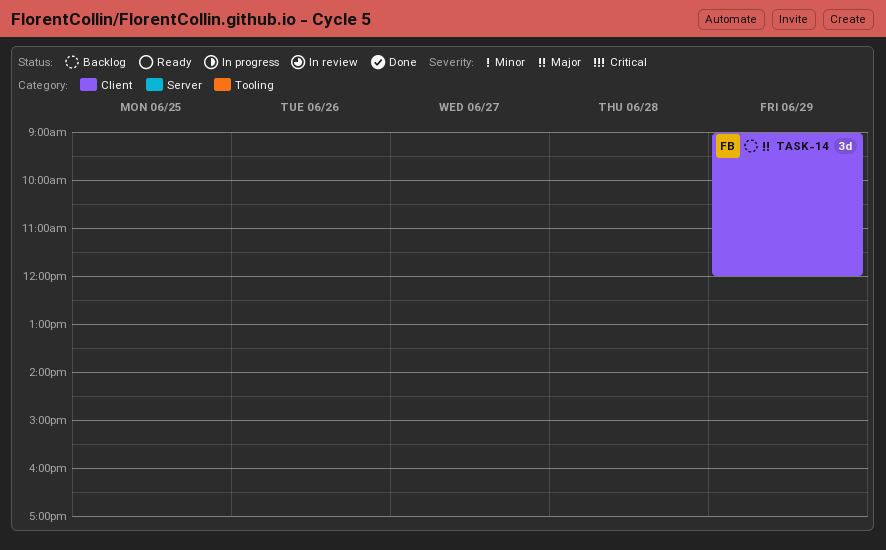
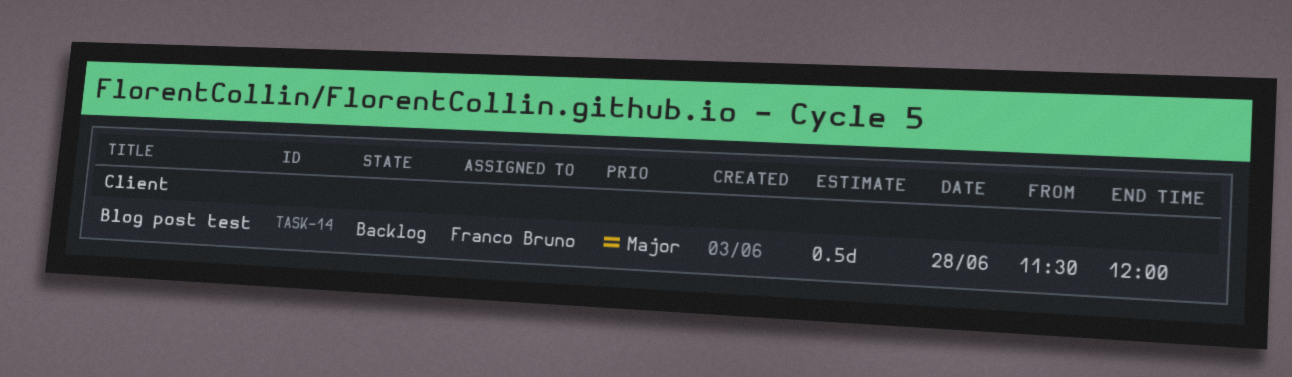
TASK-14, estimate: 3d -> 0.5d
TASK-14, day: Jun 29 -> Jun 28
TASK-14, begins: 09:00 -> 11:30

